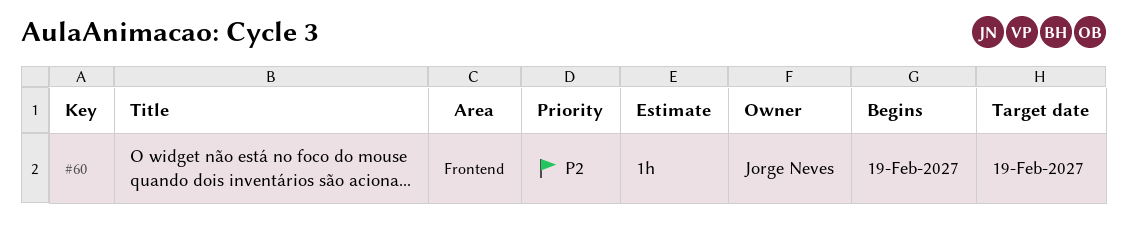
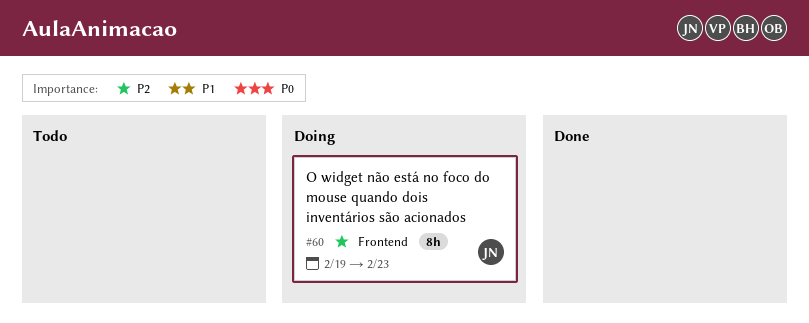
#60, estimate: 1h -> 8h
#60, due: Feb 19 -> Feb 23

